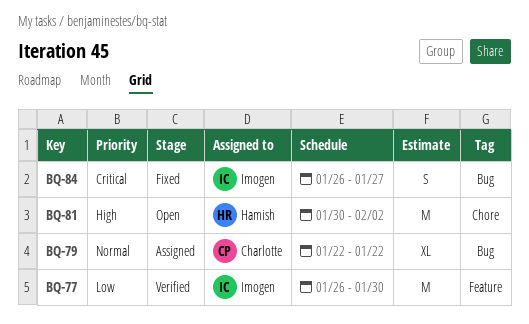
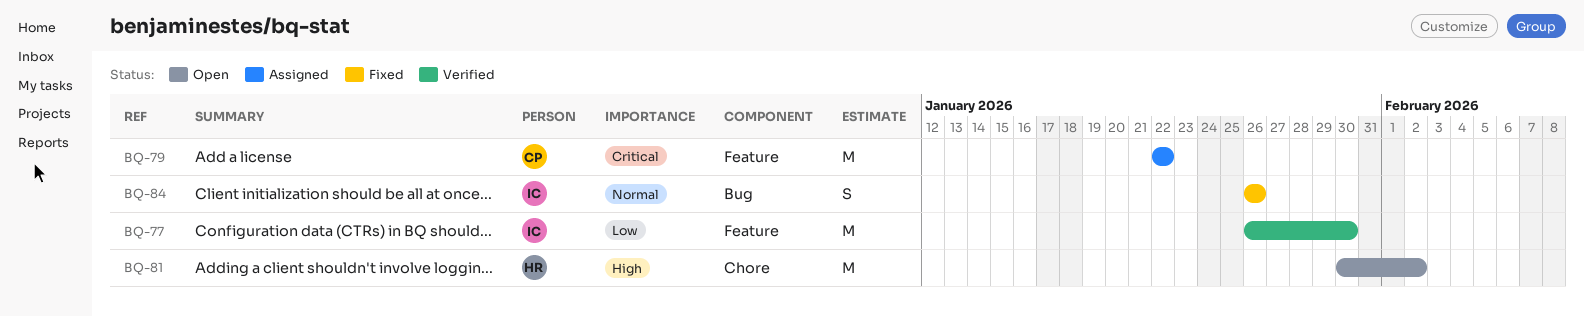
BQ-79, priority: Normal -> Critical
BQ-79, label: Bug -> Feature
BQ-79, estimate: XL -> M
BQ-84, priority: Critical -> Normal
BQ-84, due: Jan 27 -> Jan 26

